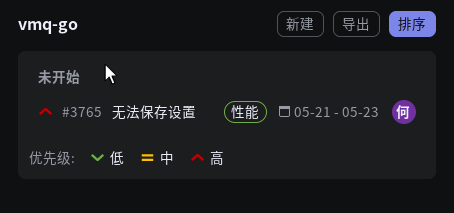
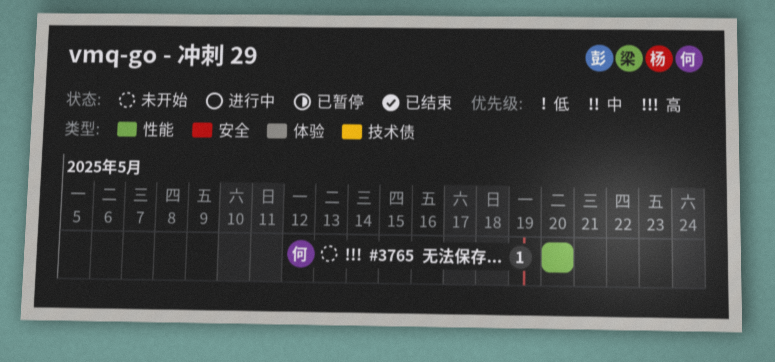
#3765, start: May 21 -> May 20
#3765, due: May 23 -> May 20

